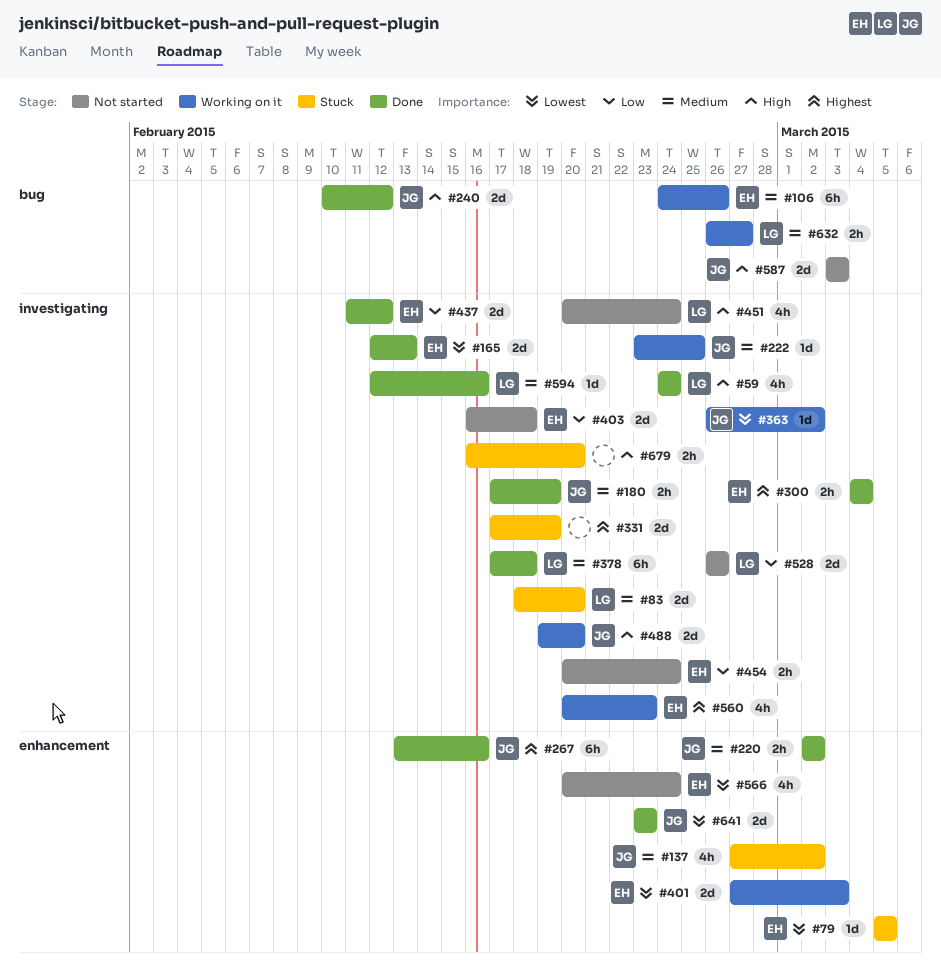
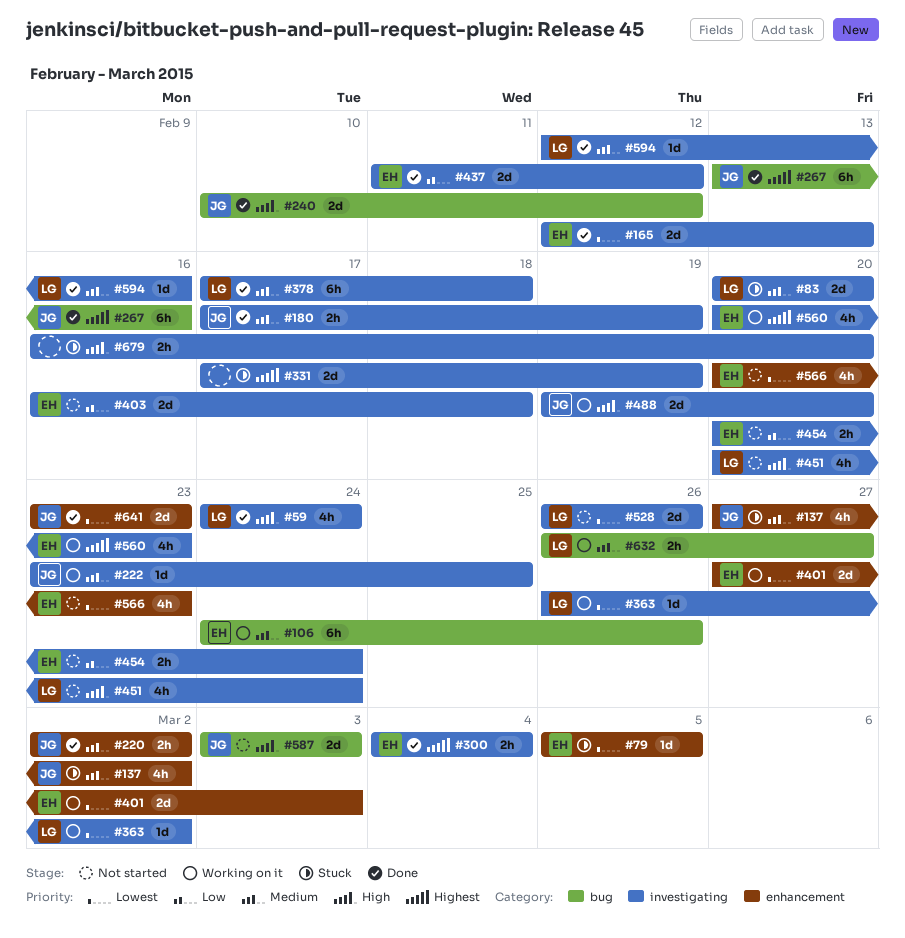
#83, start: Feb 18 -> Feb 20
#267, label: enhancement -> bug
#363, owner: JG -> LG
#528, priority: Low -> Lowest
#566, due: Feb 24 -> Feb 23

